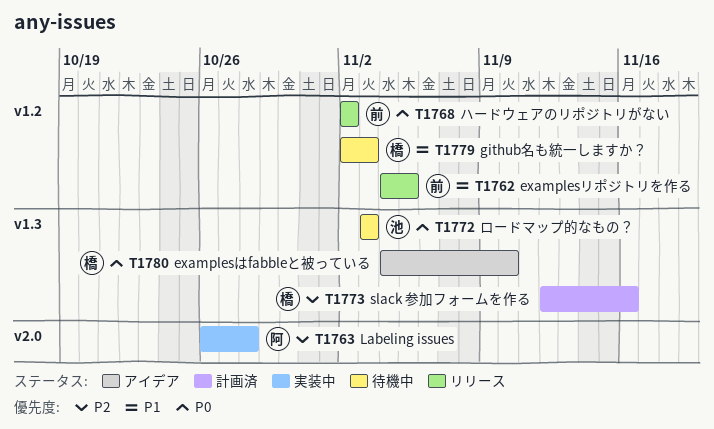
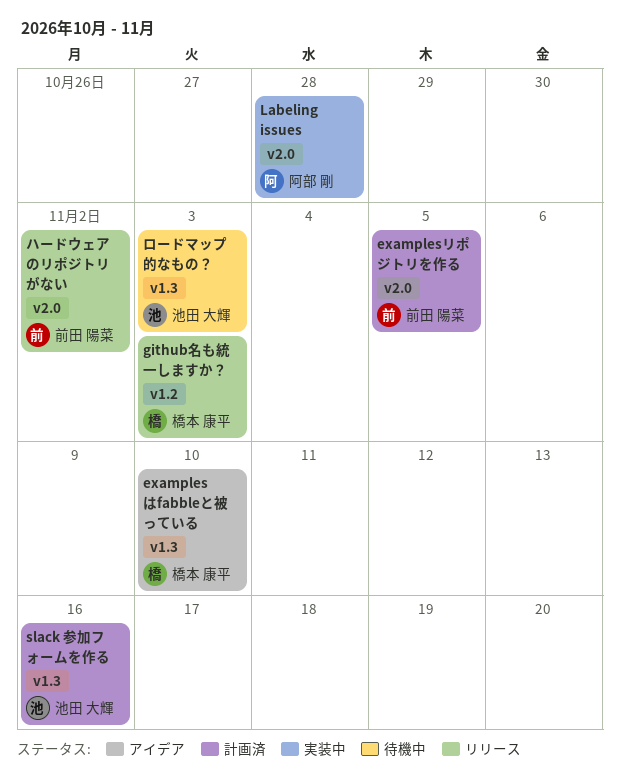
examplesリポジトリを作る, status: リリース -> 計画済
examplesリポジトリを作る, label: v1.2 -> v2.0
github名も統一しますか？, status: 待機中 -> リリース
slack 参加フォームを作る, owner: 橋本 康平 -> 池田 大輝
ハードウェアのリポジトリがない, label: v1.2 -> v2.0

